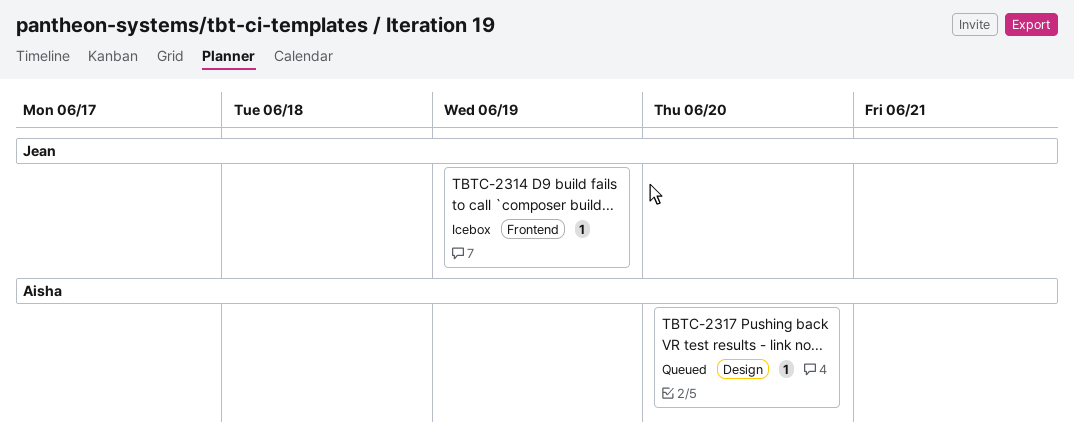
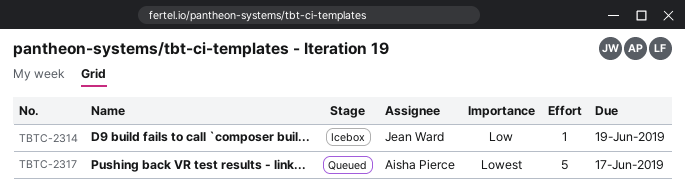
TBTC-2317, estimate: 1 -> 5
TBTC-2317, due: Jun 20 -> Jun 17

